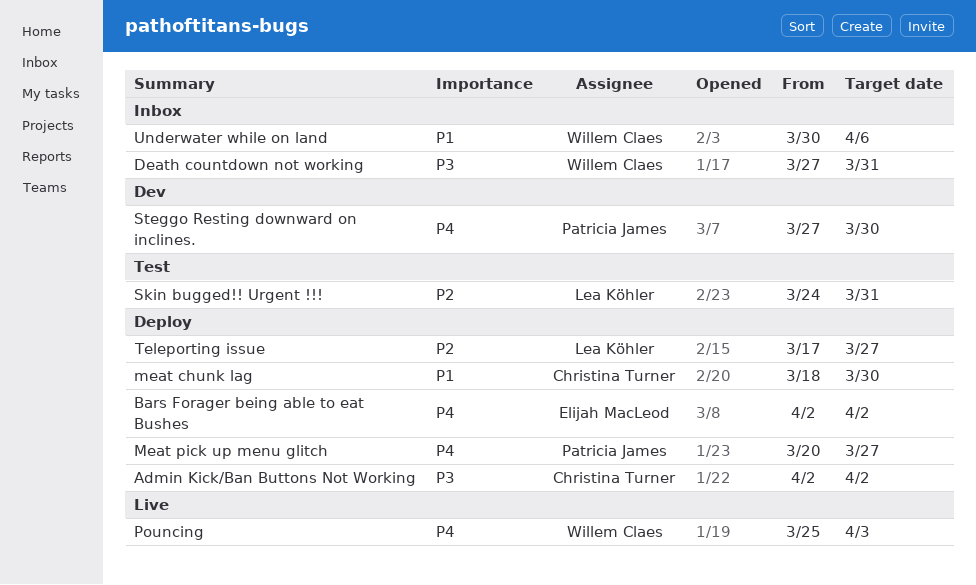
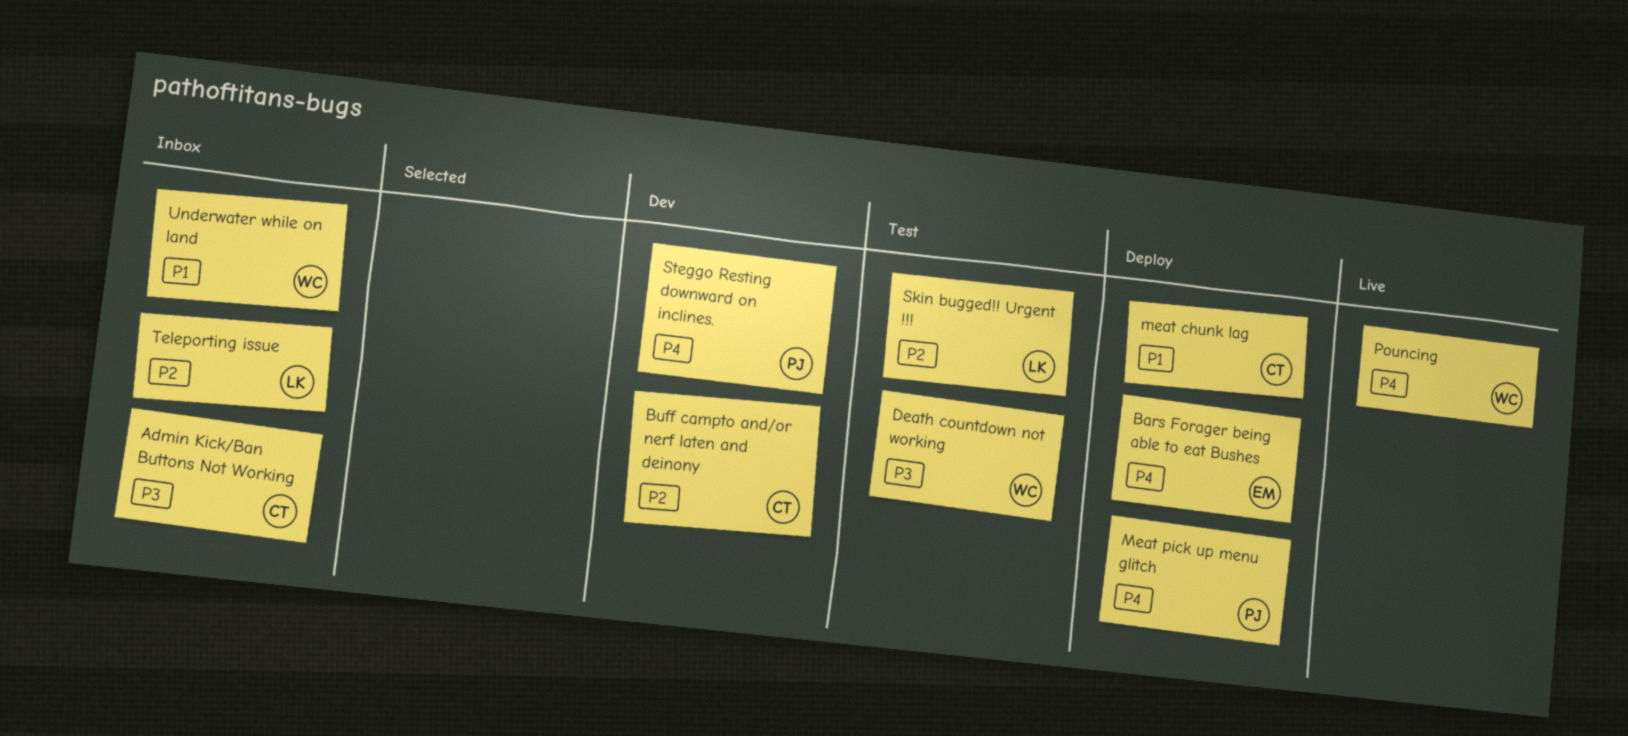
Admin Kick/Ban Buttons Not Working, status: Deploy -> Inbox
Buff campto and/or nerf laten and deinony: none -> present
Death countdown not working, status: Inbox -> Test
Teleporting issue, status: Deploy -> Inbox

